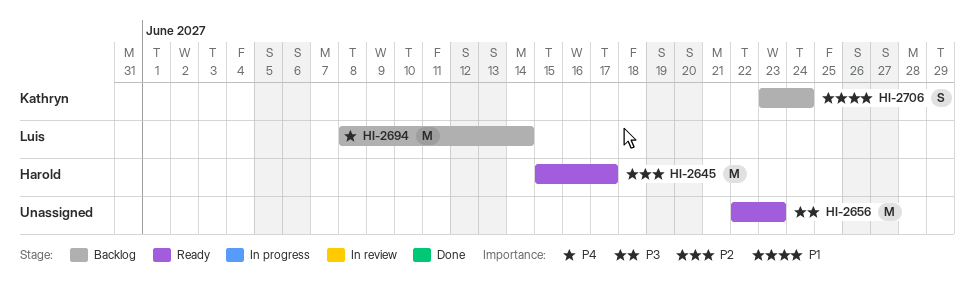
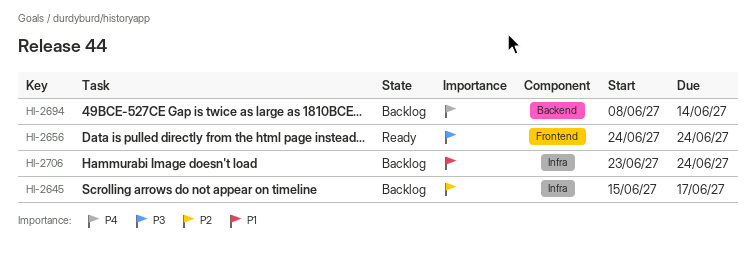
HI-2645, status: Ready -> Backlog
HI-2656, start: Jun 22 -> Jun 24
HI-2656, due: Jun 23 -> Jun 24

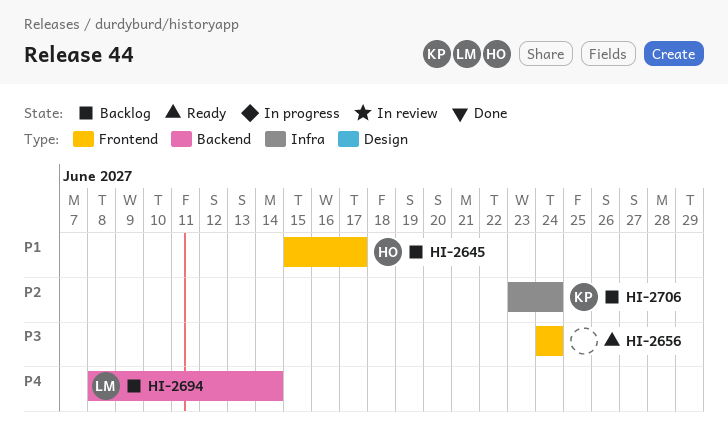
HI-2645, priority: P2 -> P1
HI-2645, label: Infra -> Frontend
HI-2706, priority: P1 -> P2

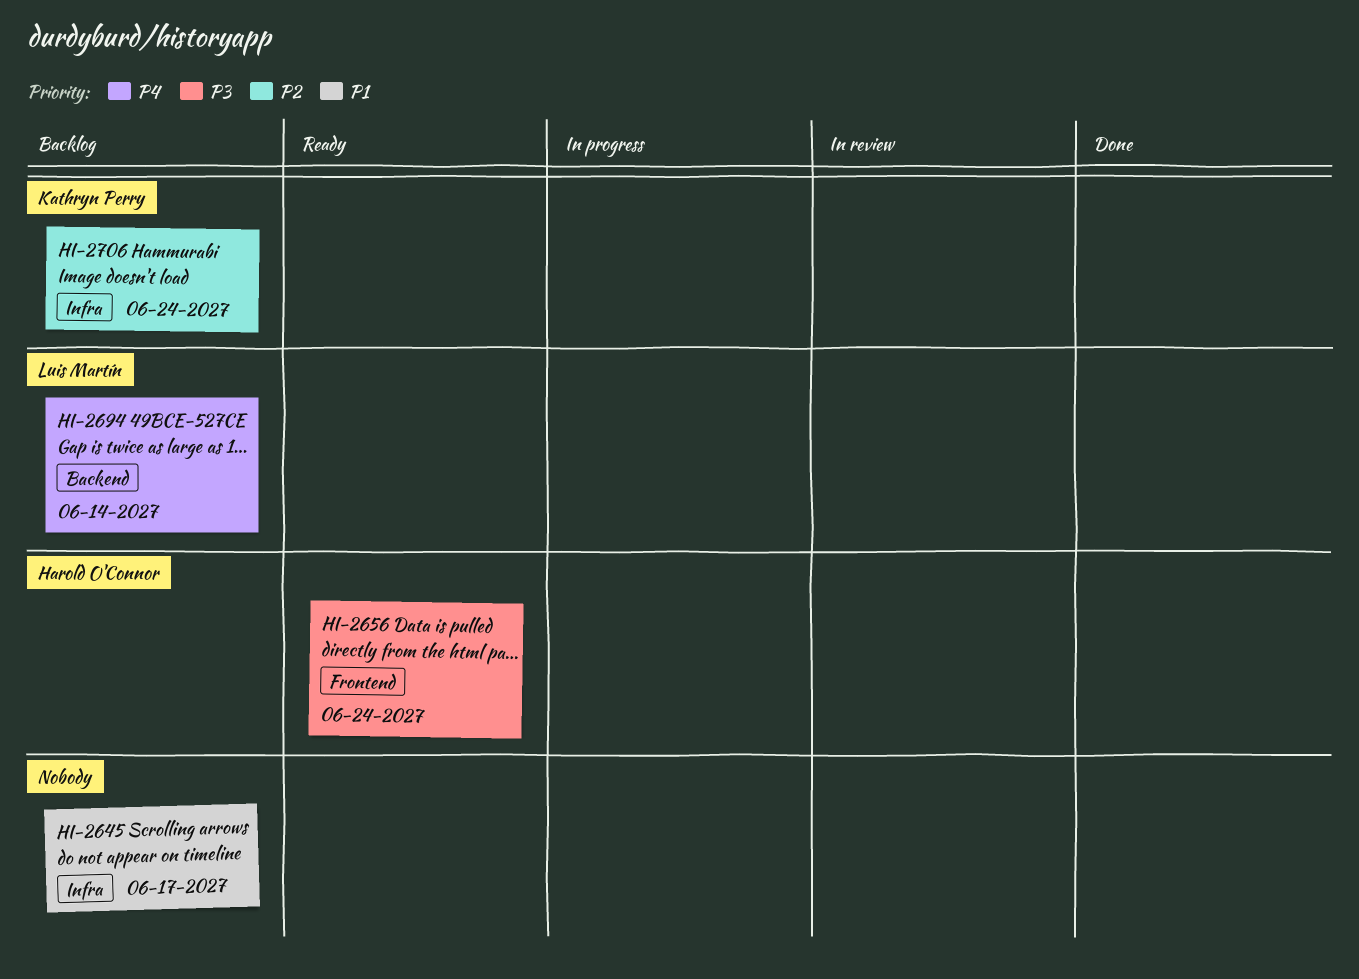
HI-2645, owner: Harold O'Connor -> none
HI-2645, label: Frontend -> Infra
HI-2656, owner: none -> Harold O'Connor

